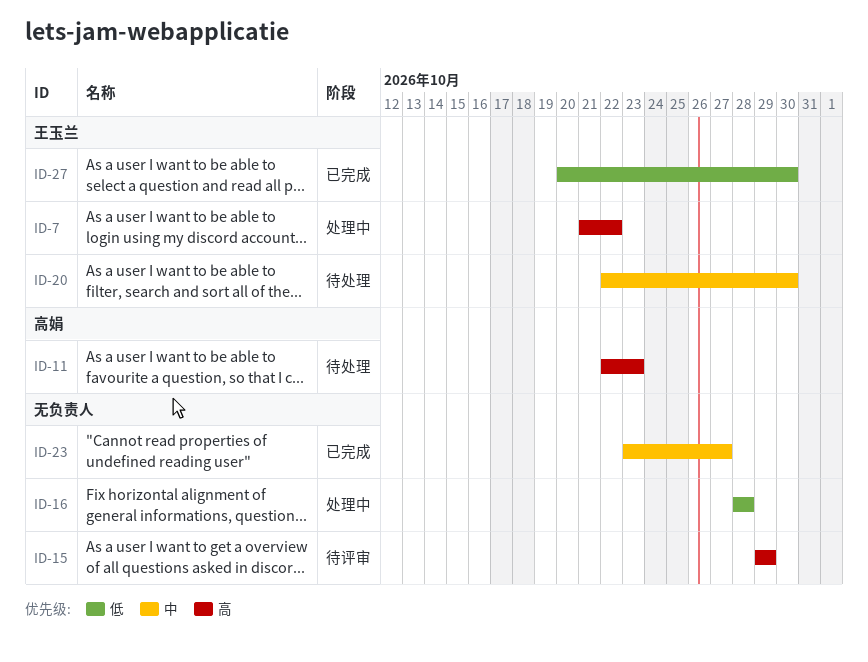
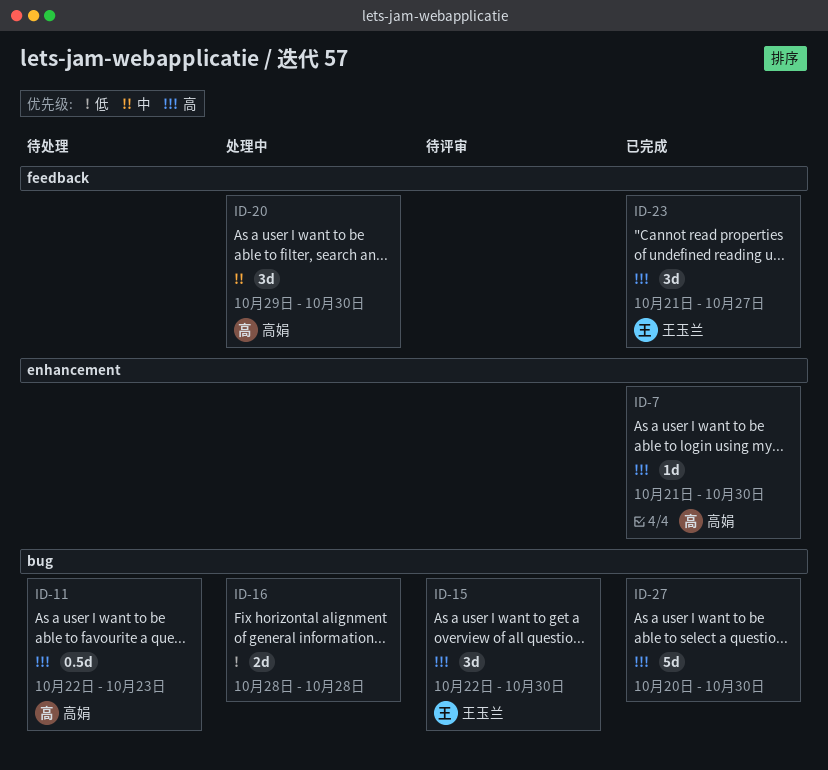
ID-7, status: 处理中 -> 已完成
ID-7, owner: 王玉兰 -> 高娟
ID-7, due: Oct 22 -> Oct 30
ID-15, owner: none -> 王玉兰
ID-15, start: Oct 29 -> Oct 22
ID-15, due: Oct 29 -> Oct 30
ID-20, status: 待处理 -> 处理中
ID-20, owner: 王玉兰 -> 高娟
ID-20, start: Oct 22 -> Oct 29
ID-23, owner: none -> 王玉兰
ID-23, priority: 中 -> 高
ID-23, start: Oct 23 -> Oct 21
ID-27, owner: 王玉兰 -> none
ID-27, priority: 低 -> 高

